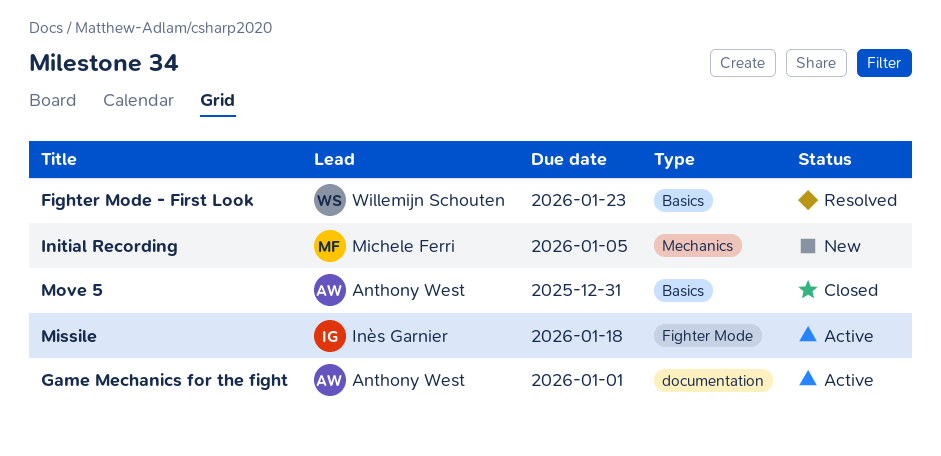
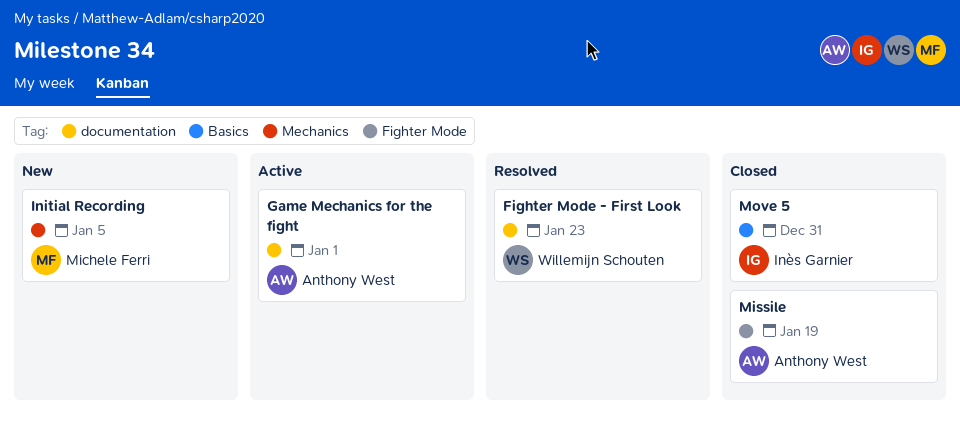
Fighter Mode - First Look, label: Basics -> documentation
Missile, status: Active -> Closed
Missile, owner: Inès Garnier -> Anthony West
Missile, due: Jan 18 -> Jan 19
Move 5, owner: Anthony West -> Inès Garnier

